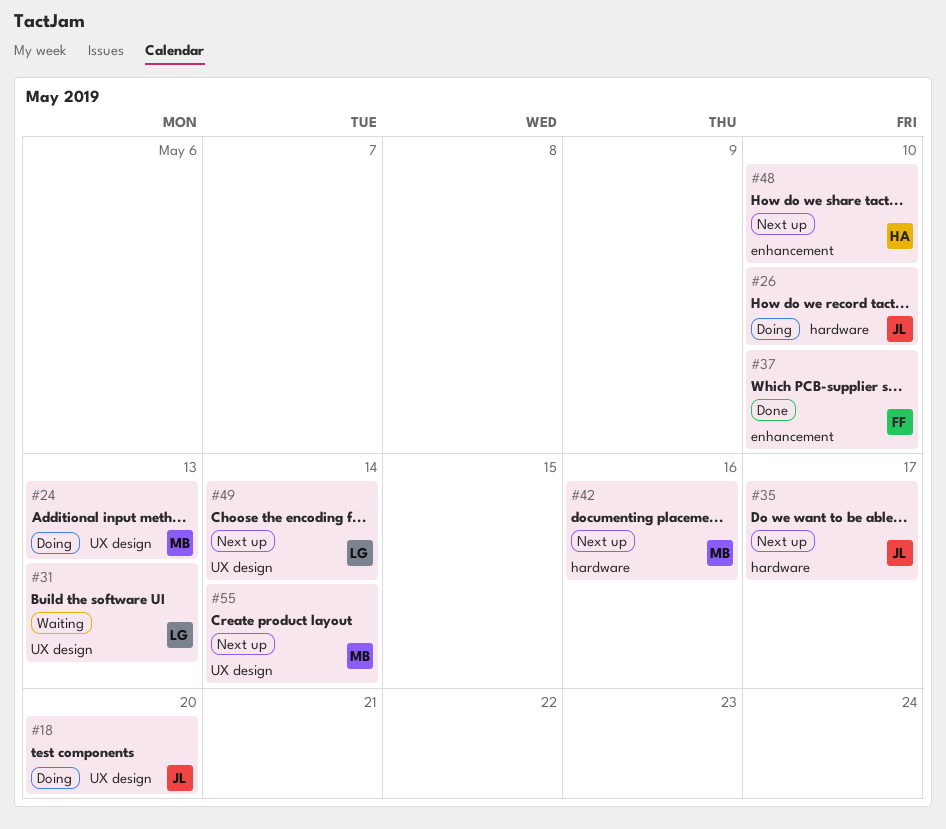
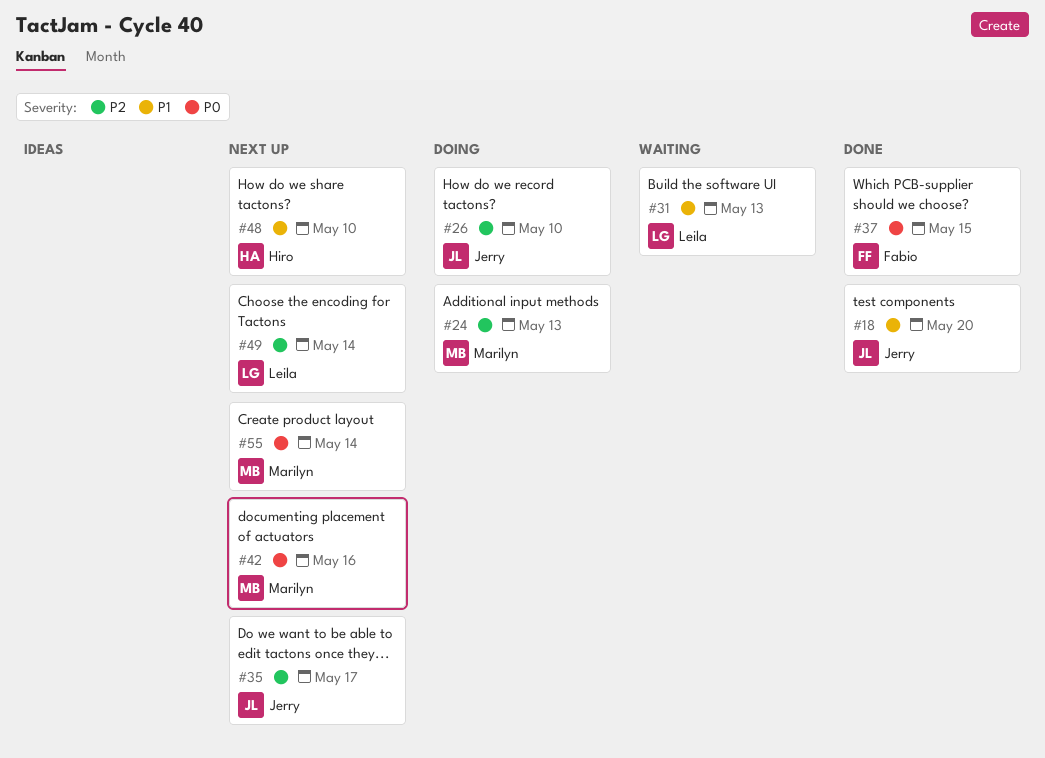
#18, status: Doing -> Done
#37, due: May 10 -> May 15

